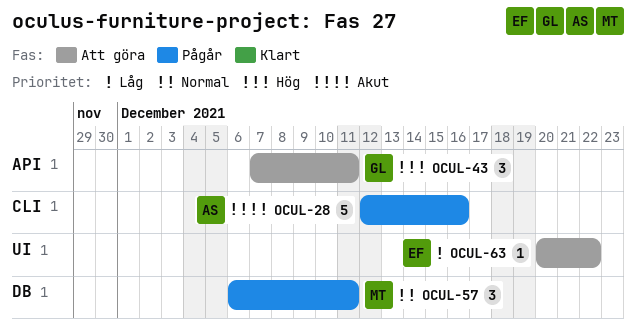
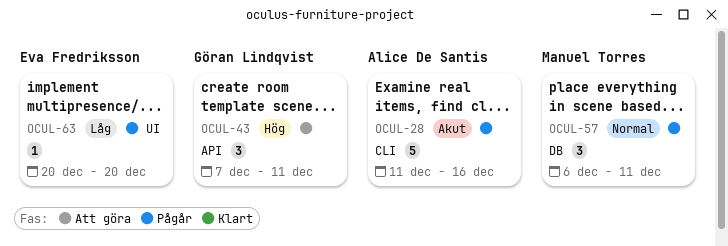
OCUL-28, start: Dec 12 -> Dec 11
OCUL-63, status: Att göra -> Pågår
OCUL-63, due: Dec 22 -> Dec 20

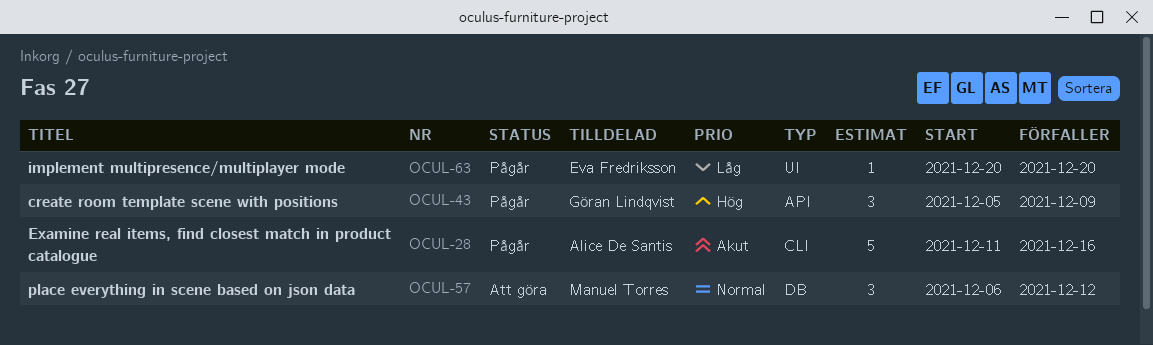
OCUL-43, status: Att göra -> Pågår
OCUL-43, start: Dec 7 -> Dec 5
OCUL-43, due: Dec 11 -> Dec 9
OCUL-57, status: Pågår -> Att göra
OCUL-57, due: Dec 11 -> Dec 12

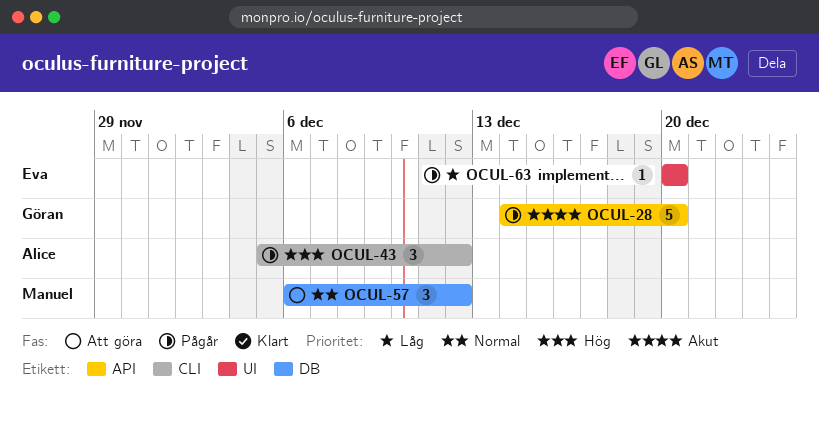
OCUL-28, owner: Alice De Santis -> Göran Lindqvist
OCUL-28, label: CLI -> API
OCUL-28, start: Dec 11 -> Dec 14
OCUL-28, due: Dec 16 -> Dec 20
OCUL-43, owner: Göran Lindqvist -> Alice De Santis
OCUL-43, label: API -> CLI
OCUL-43, due: Dec 9 -> Dec 12

